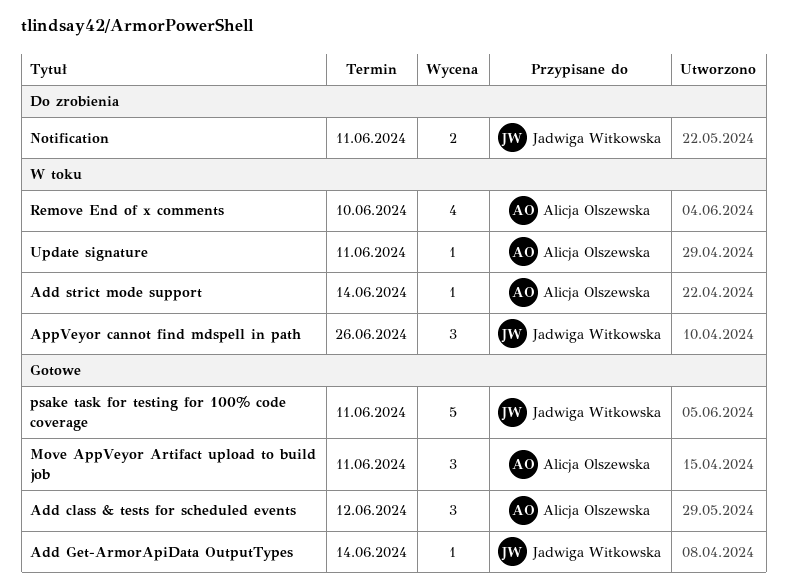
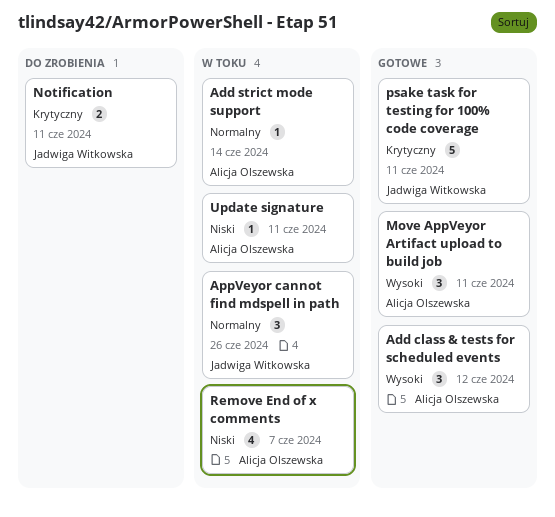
Add Get-ArmorApiData OutputTypes: present -> none
Remove End of x comments, due: Jun 10 -> Jun 7

